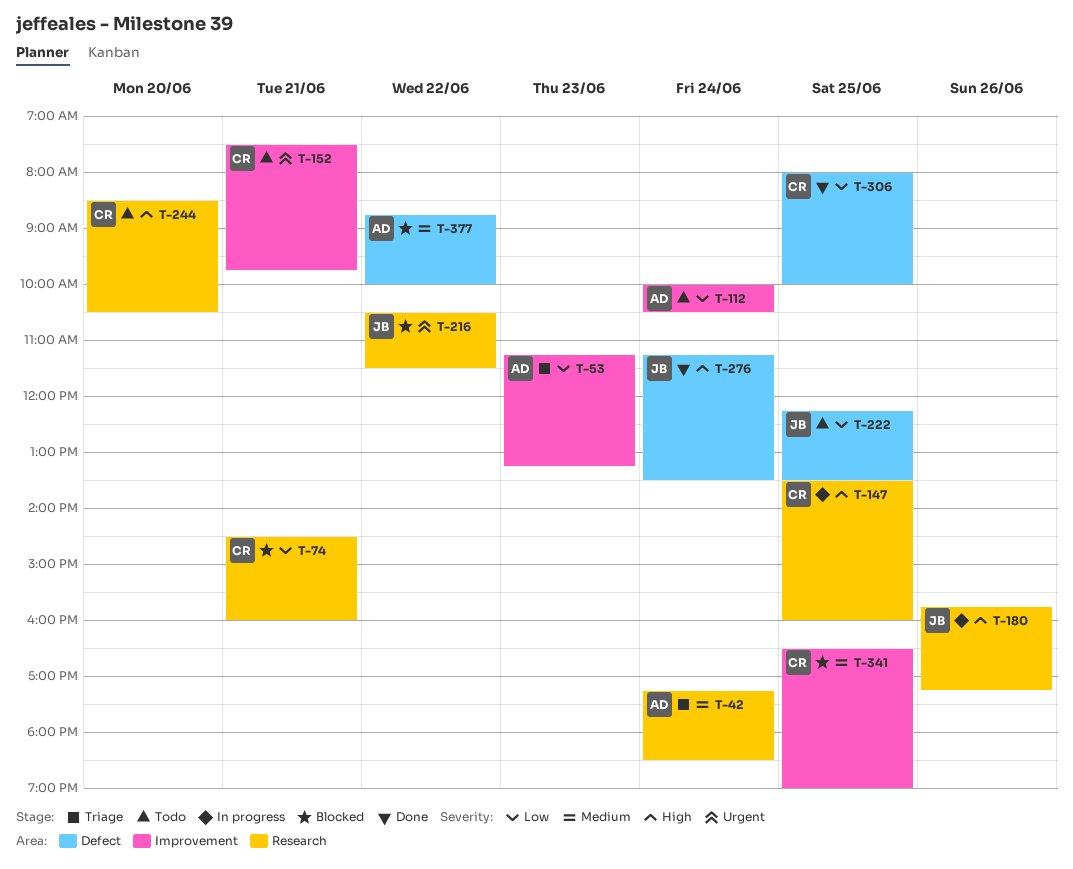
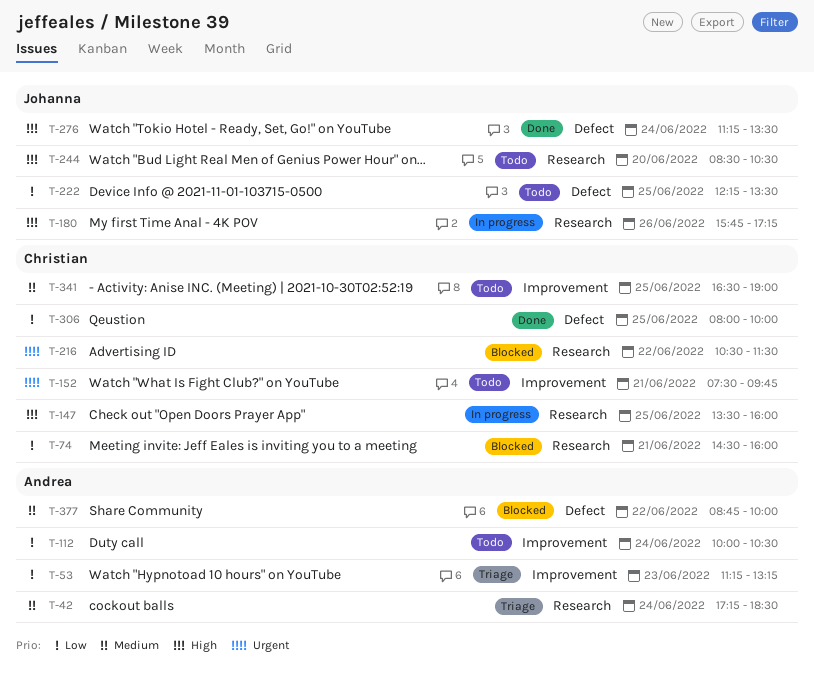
T-216, owner: Johanna -> Christian
T-244, owner: Christian -> Johanna
T-341, status: Blocked -> Todo

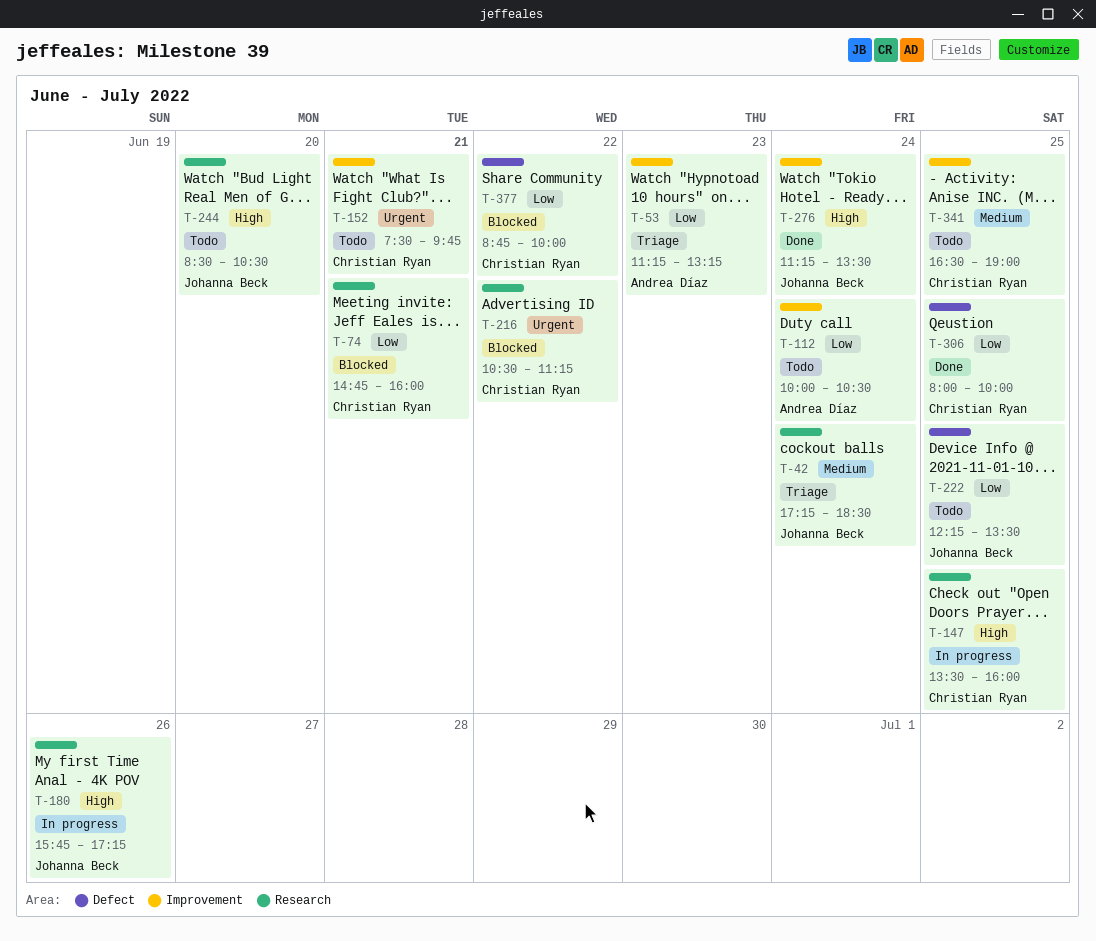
T-42, owner: Andrea Díaz -> Johanna Beck
T-74, begins: 14:30 -> 14:45
T-216, ends: 11:30 -> 11:15
T-276, label: Defect -> Improvement
T-377, owner: Andrea Díaz -> Christian Ryan
T-377, priority: Medium -> Low

